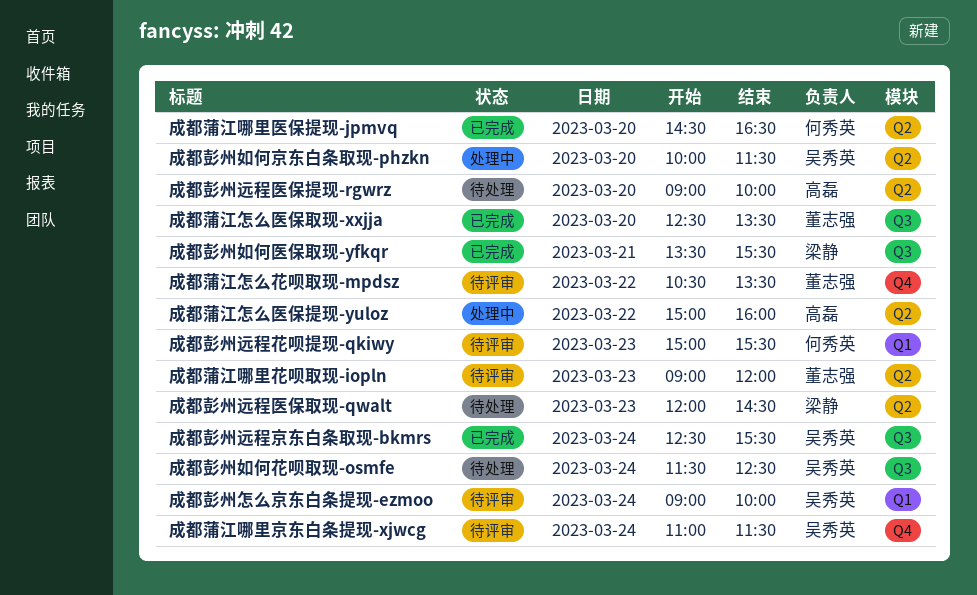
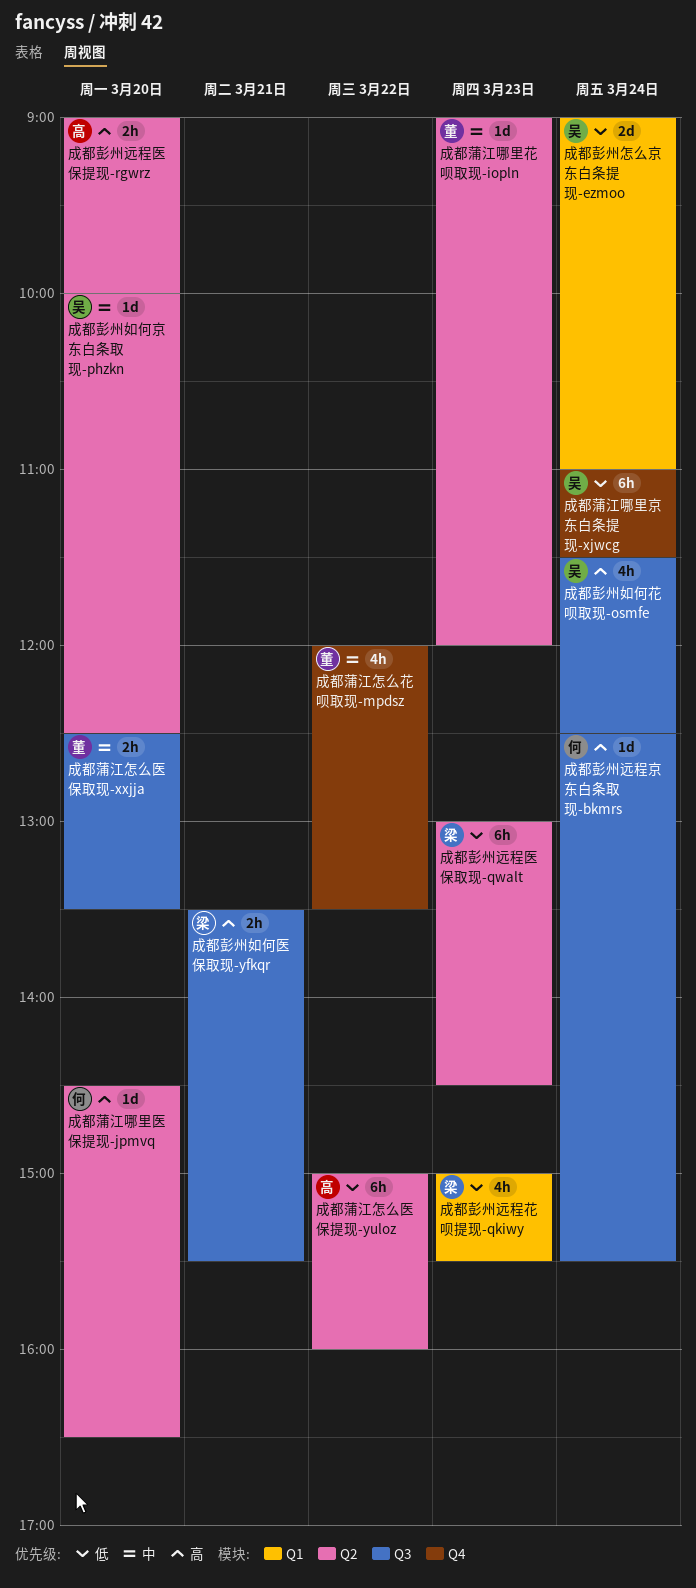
成都彭州如何京东白条取现-phzkn, ends: 11:30 -> 12:30
成都彭州怎么京东白条提现-ezmoo, ends: 10:00 -> 11:00
成都彭州远程京东白条取现-bkmrs, owner: 吴秀英 -> 何秀英
成都彭州远程医保取现-qwalt, begins: 12:00 -> 13:00
成都彭州远程花呗提现-qkiwy, owner: 何秀英 -> 梁静
成都蒲江怎么花呗取现-mpdsz, begins: 10:30 -> 12:00

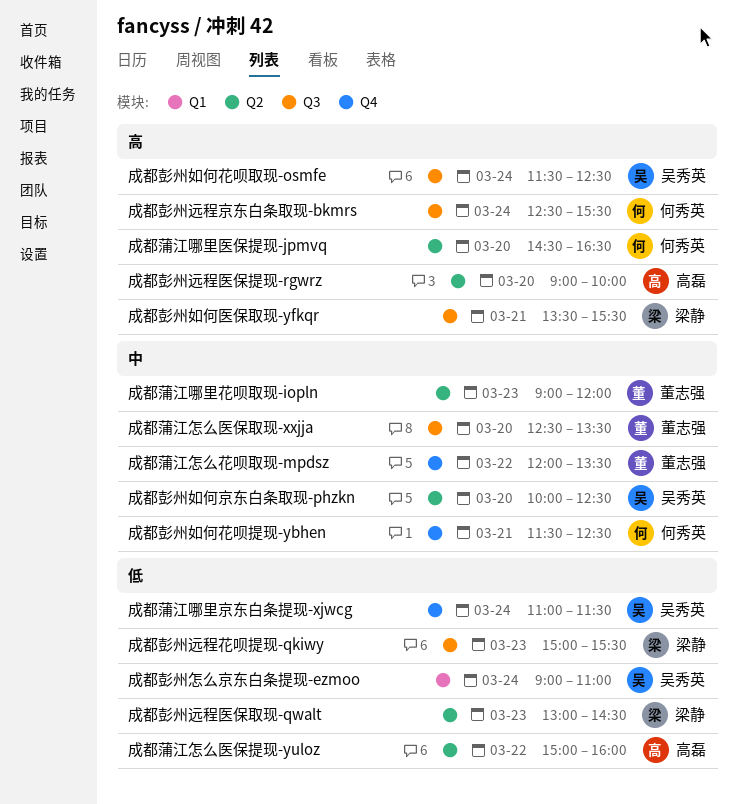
成都彭州如何花呗提现-ybhen: none -> present
成都彭州远程花呗提现-qkiwy, label: Q1 -> Q3

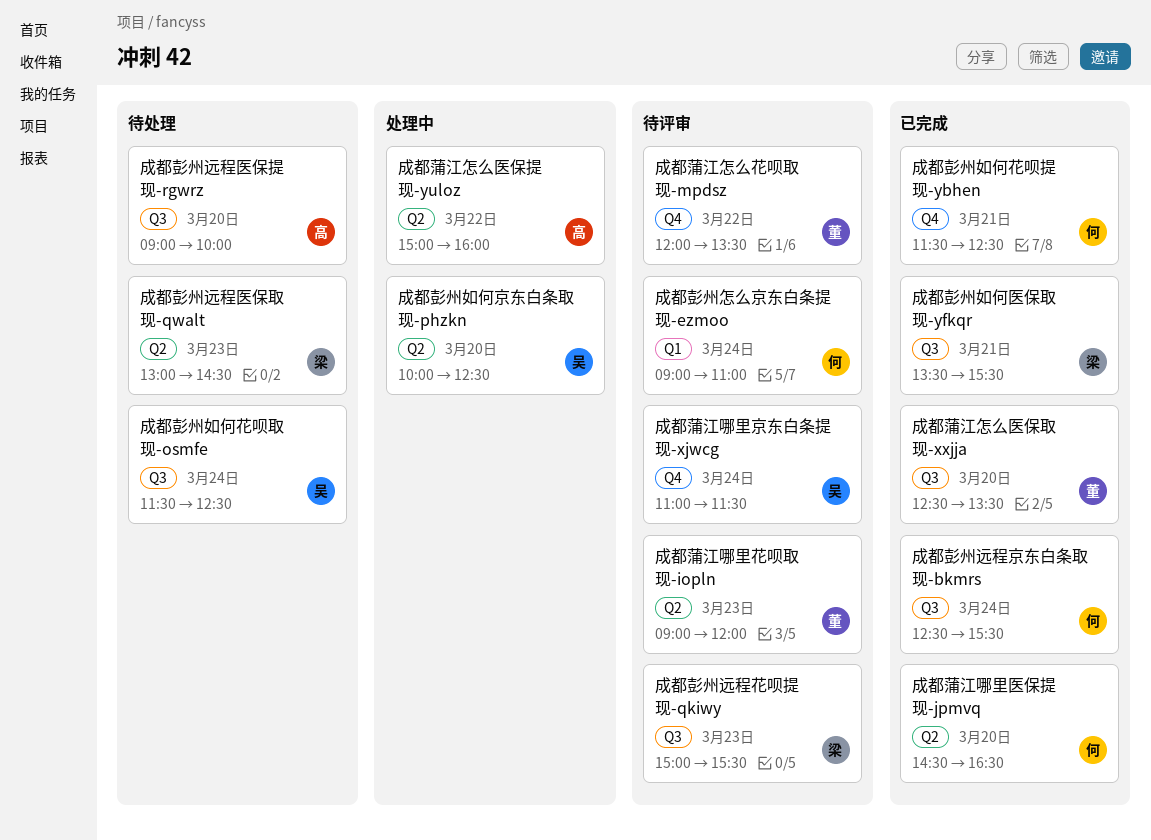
成都彭州怎么京东白条提现-ezmoo, owner: 吴秀英 -> 何秀英
成都彭州远程医保提现-rgwrz, label: Q2 -> Q3

